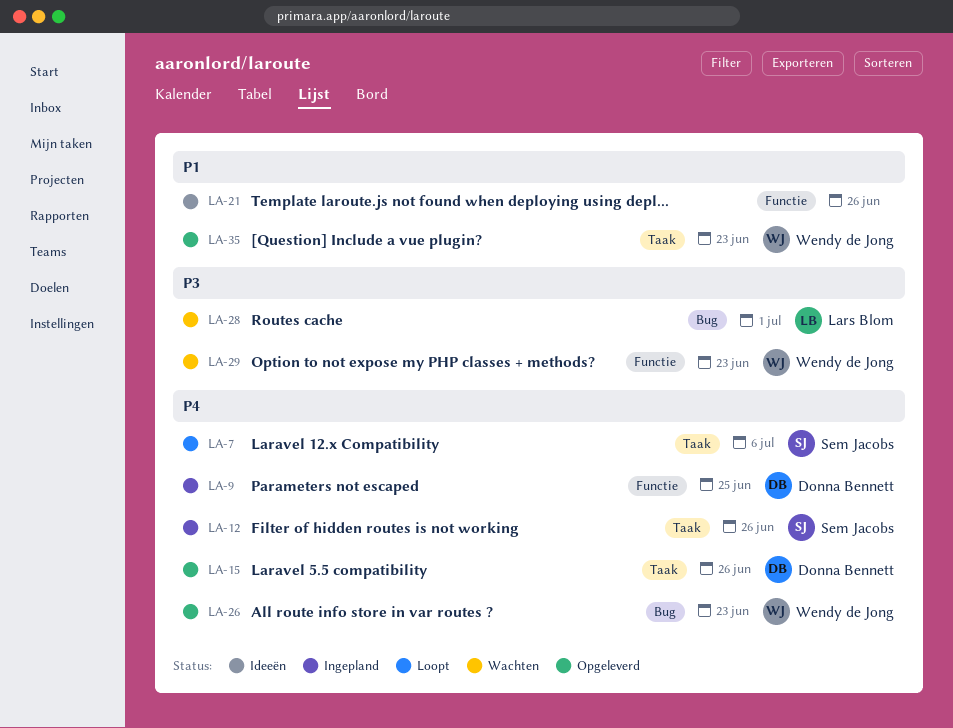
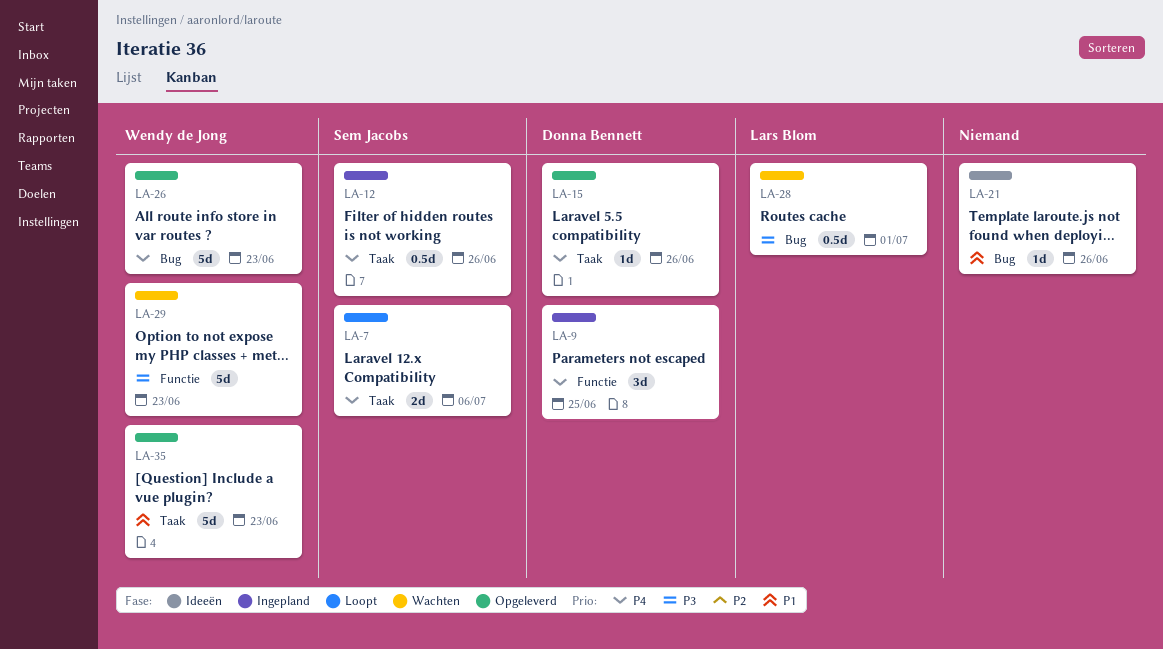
LA-21, label: Functie -> Bug

